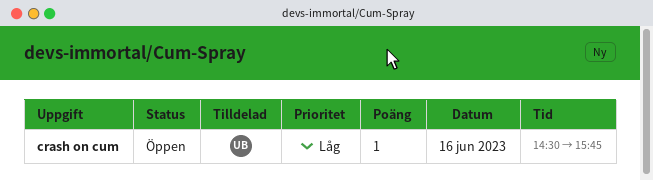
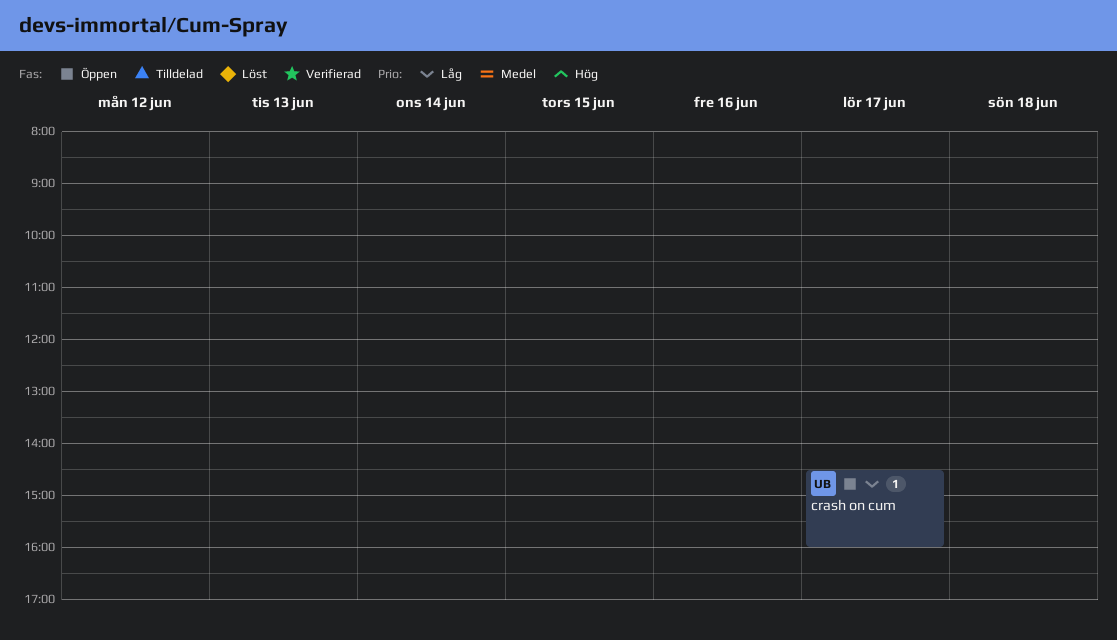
crash on cum, day: Jun 16 -> Jun 17
crash on cum, ends: 15:45 -> 16:00

